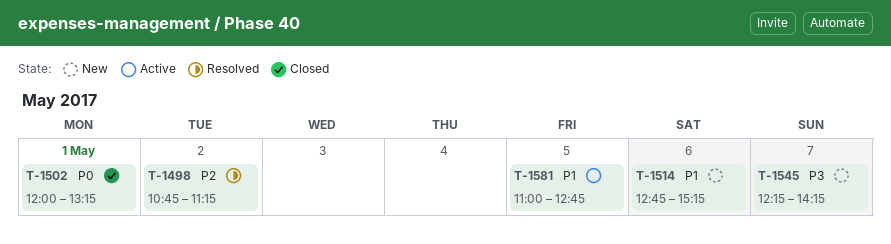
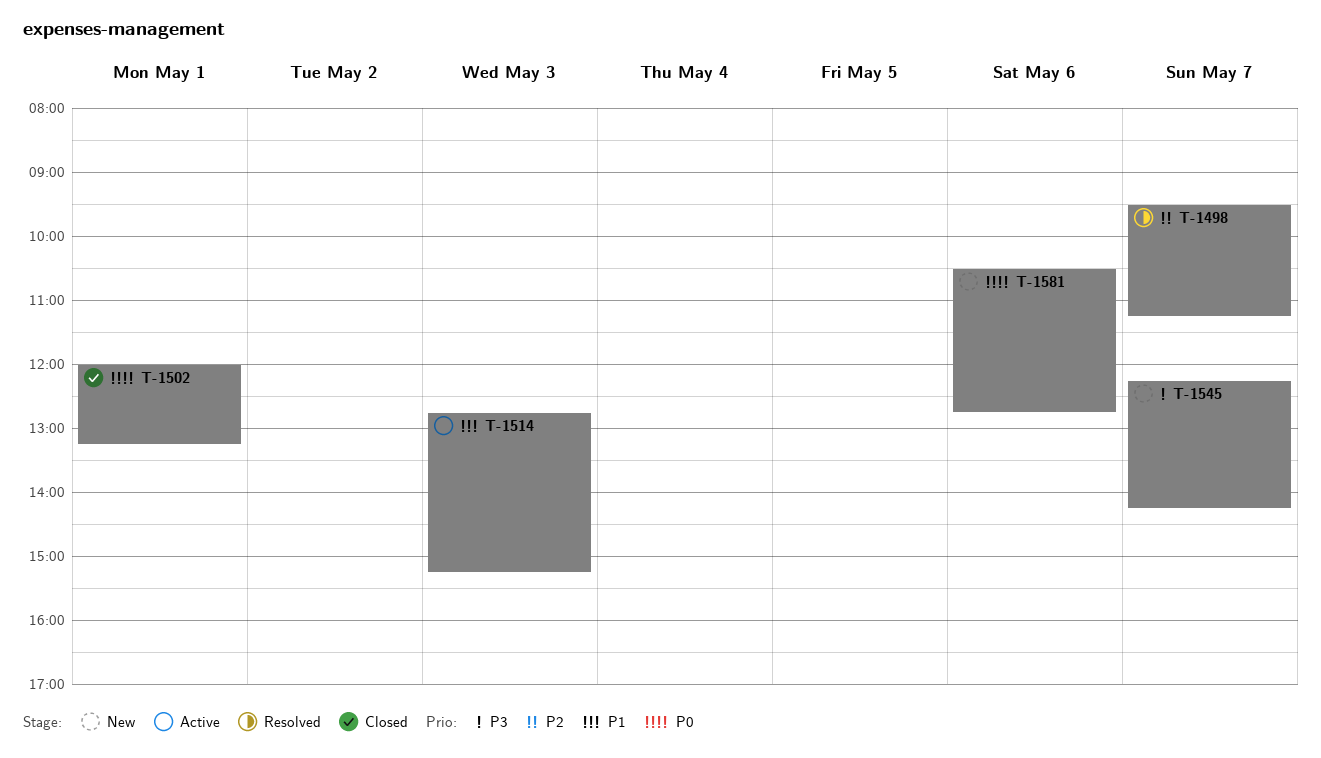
T-1498, day: May 2 -> May 7
T-1498, begins: 10:45 -> 09:30
T-1514, status: New -> Active
T-1514, day: May 6 -> May 3
T-1581, status: Active -> New
T-1581, priority: P1 -> P0
T-1581, day: May 5 -> May 6
T-1581, begins: 11:00 -> 10:30

